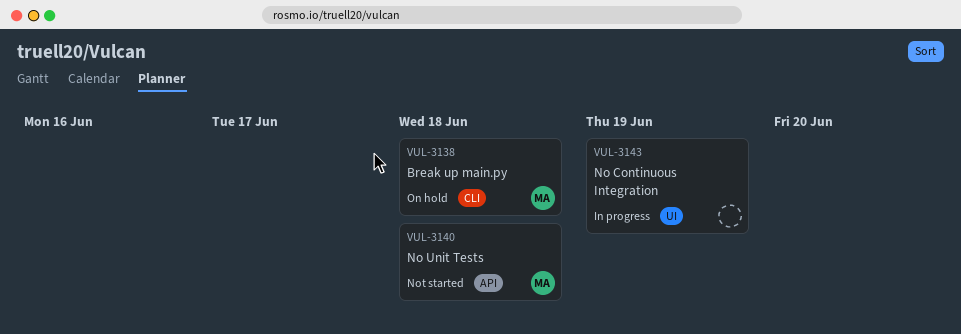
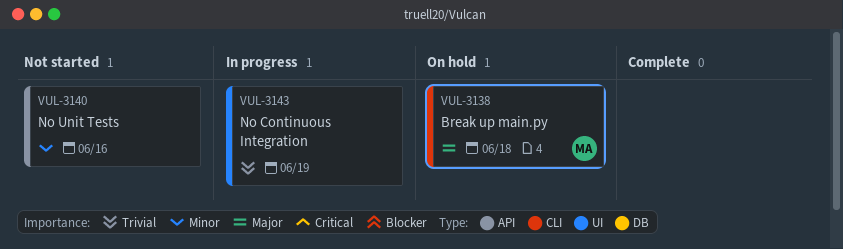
VUL-3140, owner: MA -> none
VUL-3140, due: Jun 18 -> Jun 16

